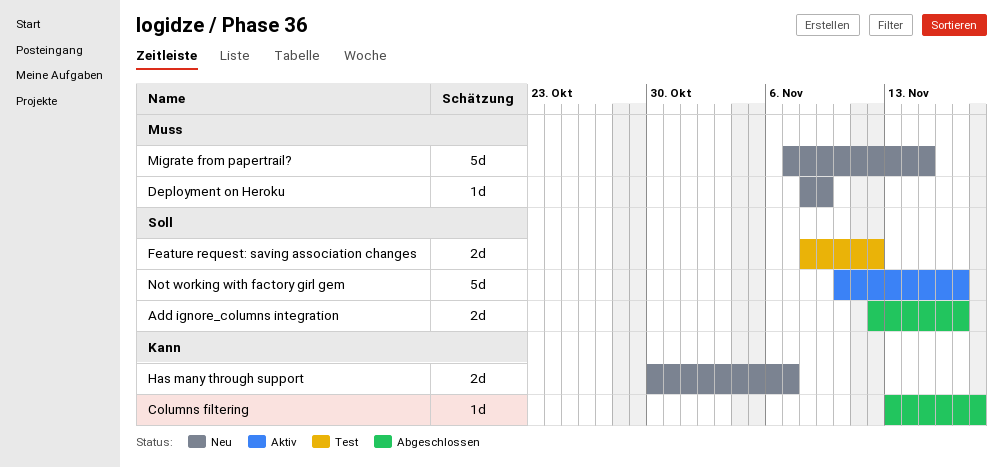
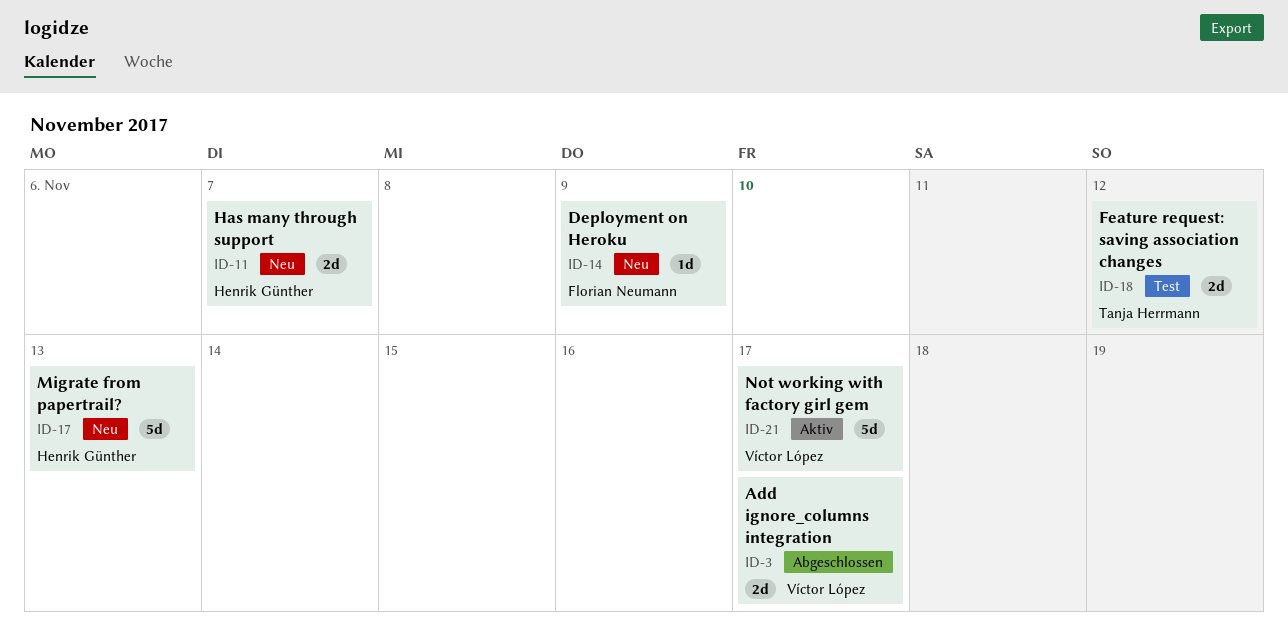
Columns filtering: present -> none
Migrate from papertrail?, due: Nov 15 -> Nov 13

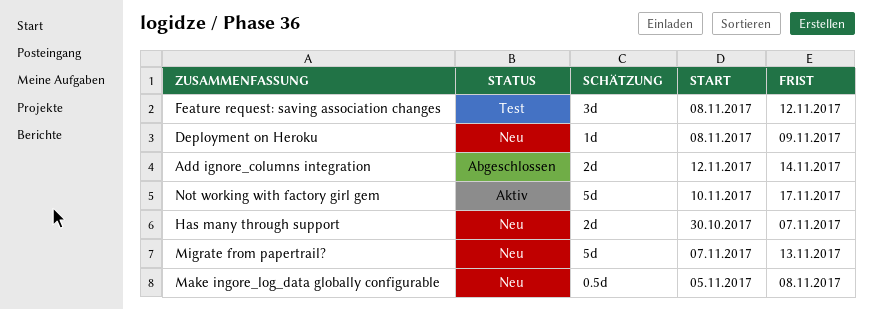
Add ignore_columns integration, due: Nov 17 -> Nov 14
Feature request: saving association changes, estimate: 2d -> 3d
Make ingore_log_data globally configurable: none -> present

